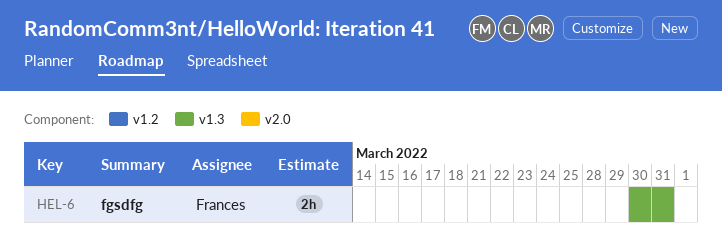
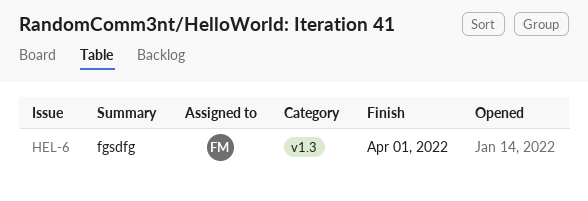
HEL-6, due: Mar 31 -> Apr 1

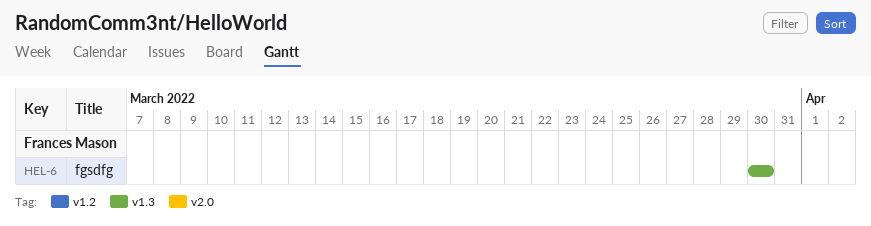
HEL-6, due: Apr 1 -> Mar 30

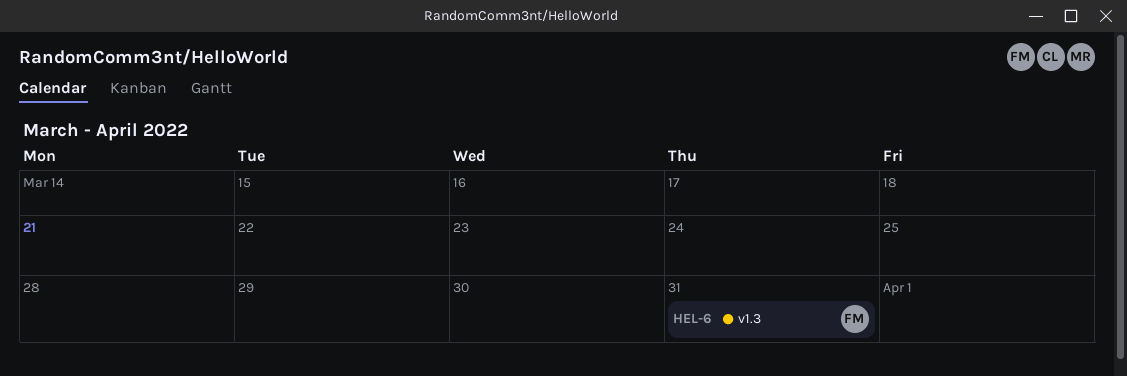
HEL-6, due: Mar 30 -> Mar 31

